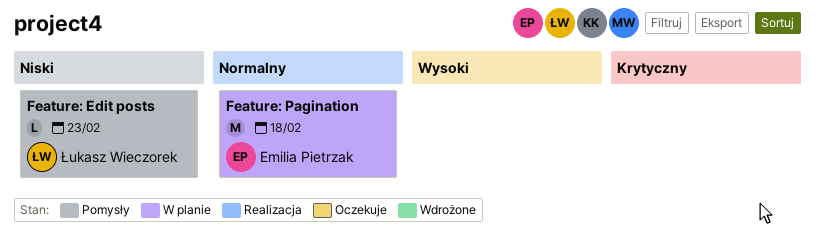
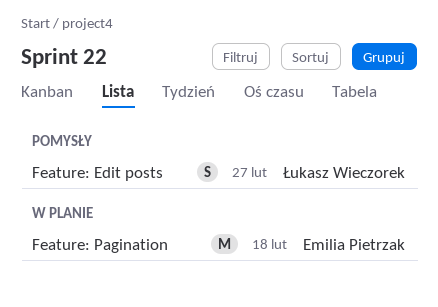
Feature: Edit posts, estimate: L -> S
Feature: Edit posts, due: Feb 23 -> Feb 27

